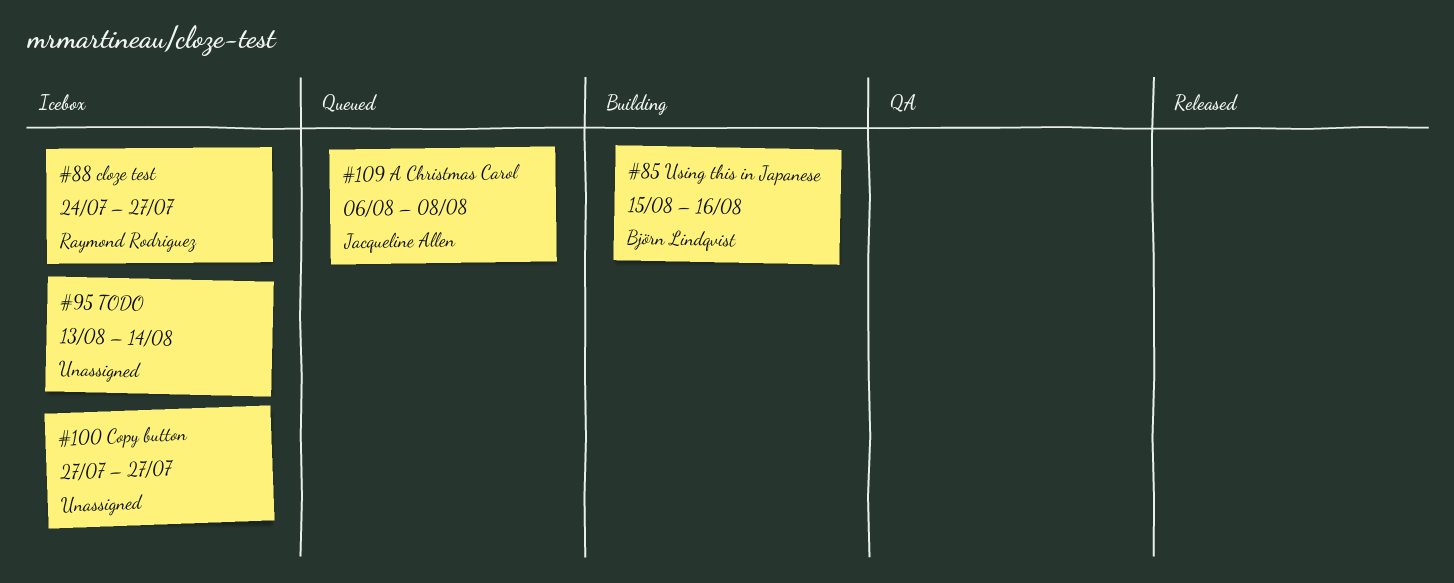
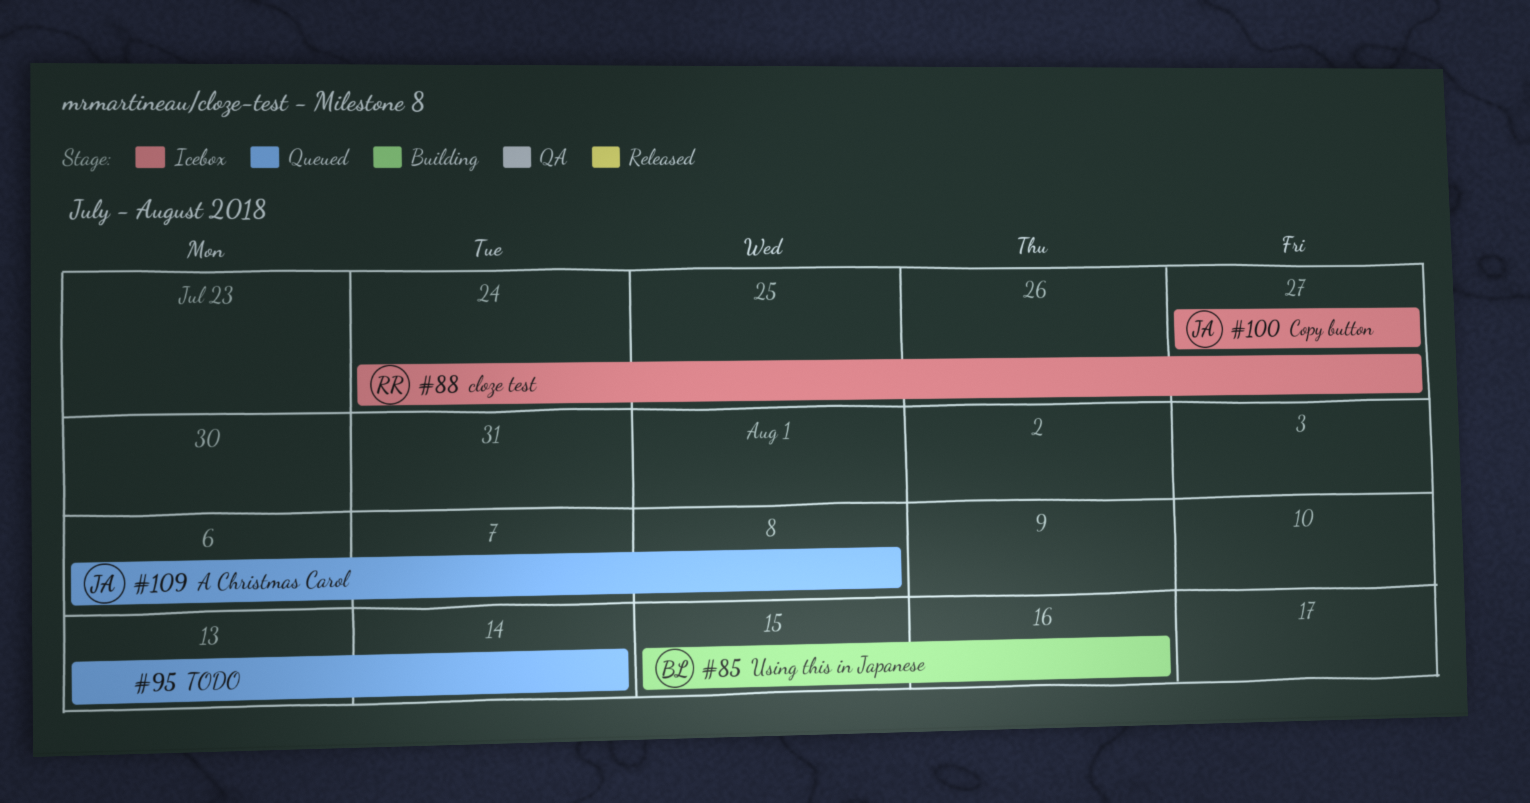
#95, status: Icebox -> Queued
#100, owner: none -> Jacqueline Allen

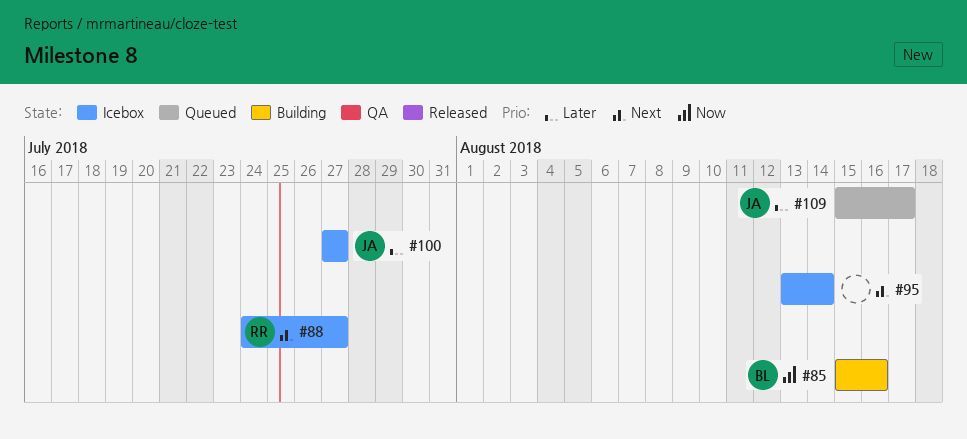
#95, status: Queued -> Icebox
#109, start: Aug 6 -> Aug 15
#109, due: Aug 8 -> Aug 17

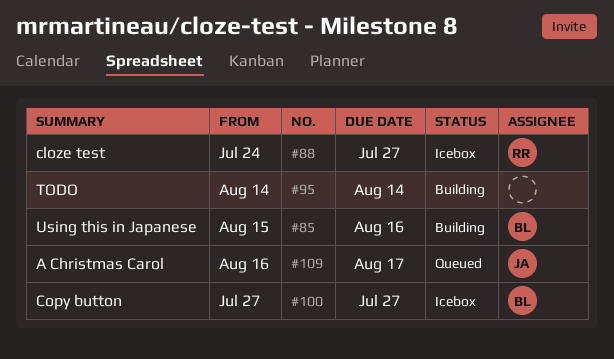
#95, status: Icebox -> Building
#95, start: Aug 13 -> Aug 14
#100, owner: JA -> BL
#109, start: Aug 15 -> Aug 16

